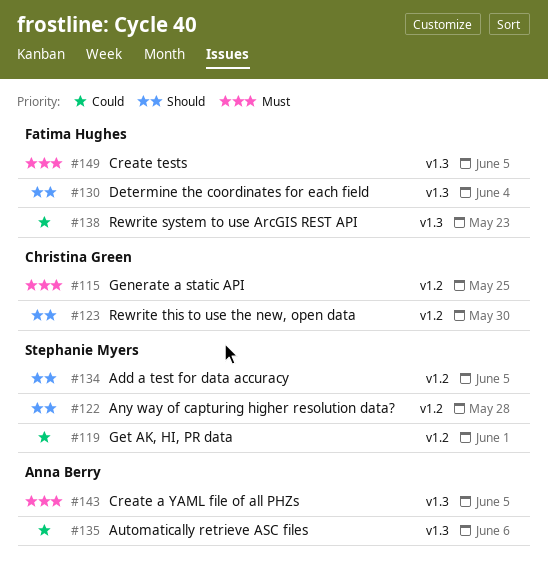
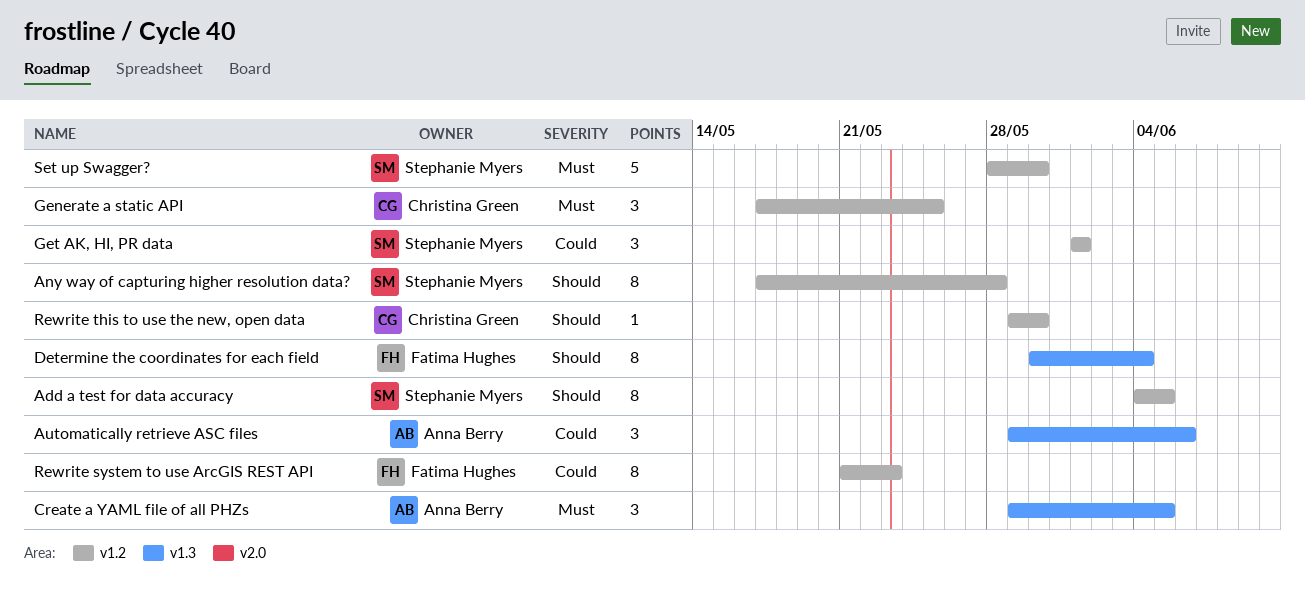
Create tests: present -> none
Rewrite system to use ArcGIS REST API, label: v1.3 -> v1.2
Set up Swagger?: none -> present

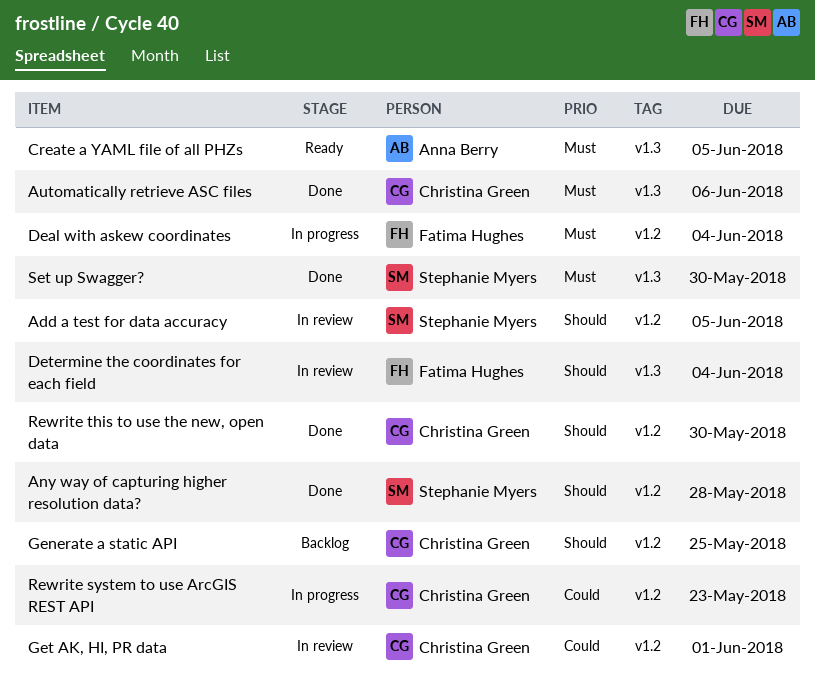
Automatically retrieve ASC files, owner: Anna Berry -> Christina Green
Automatically retrieve ASC files, priority: Could -> Must
Deal with askew coordinates: none -> present
Generate a static API, priority: Must -> Should
Get AK, HI, PR data, owner: Stephanie Myers -> Christina Green
Rewrite system to use ArcGIS REST API, owner: Fatima Hughes -> Christina Green
Set up Swagger?, label: v1.2 -> v1.3

